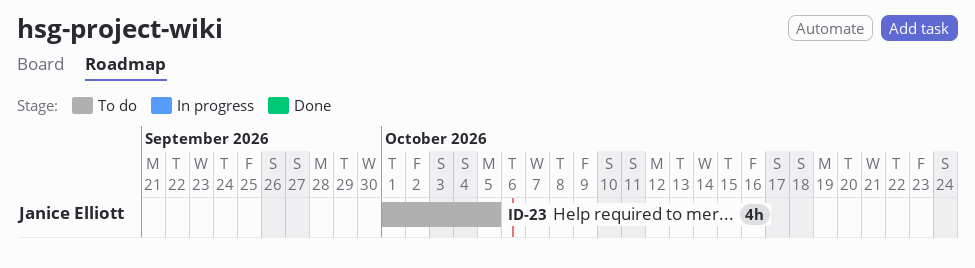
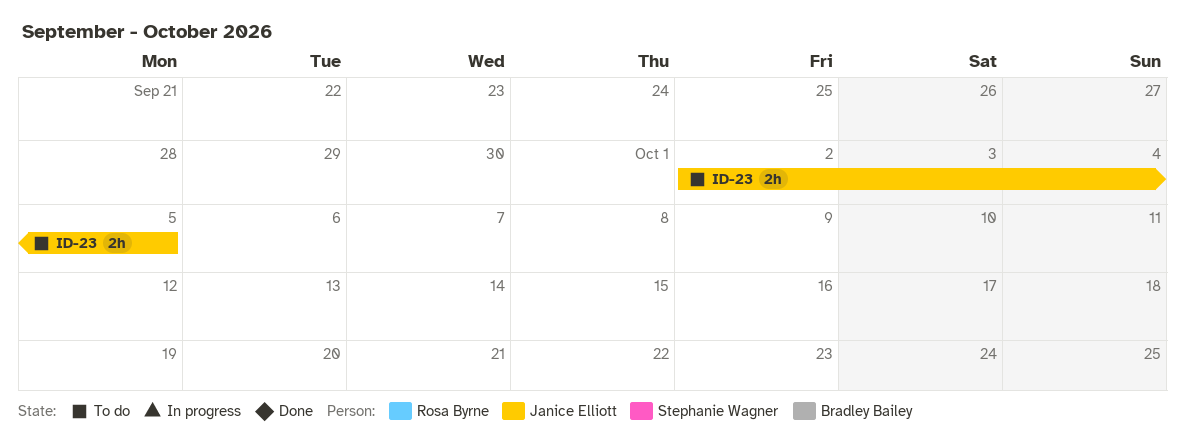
ID-23, estimate: 4h -> 2h
ID-23, start: Oct 1 -> Oct 2

